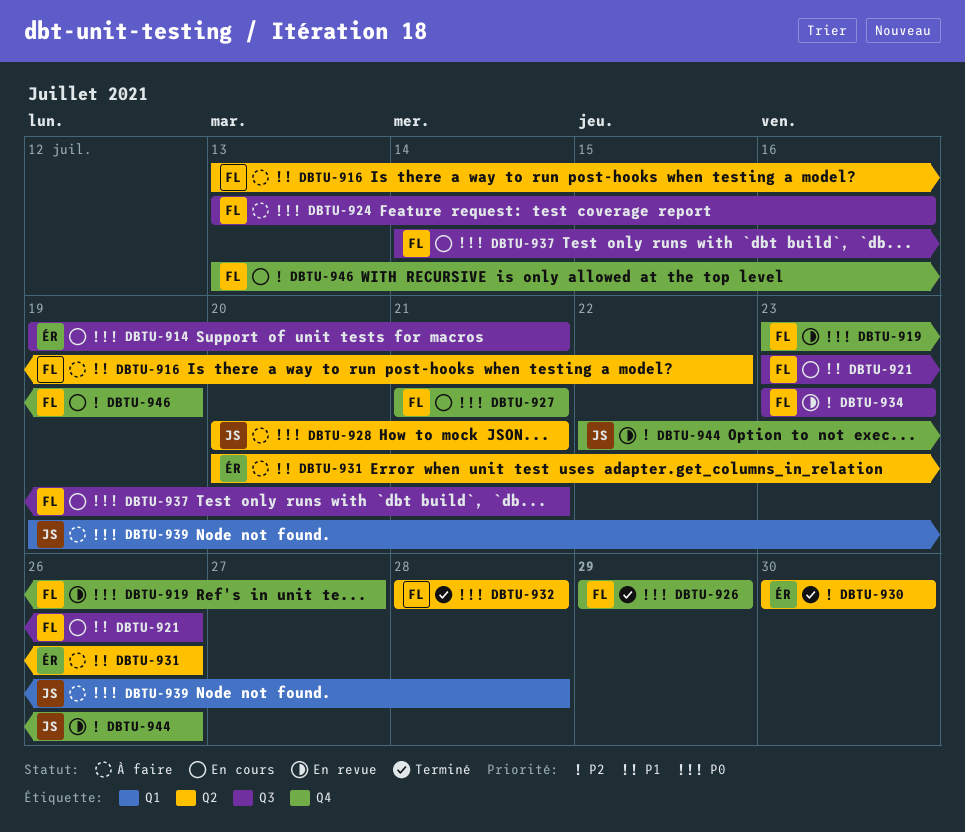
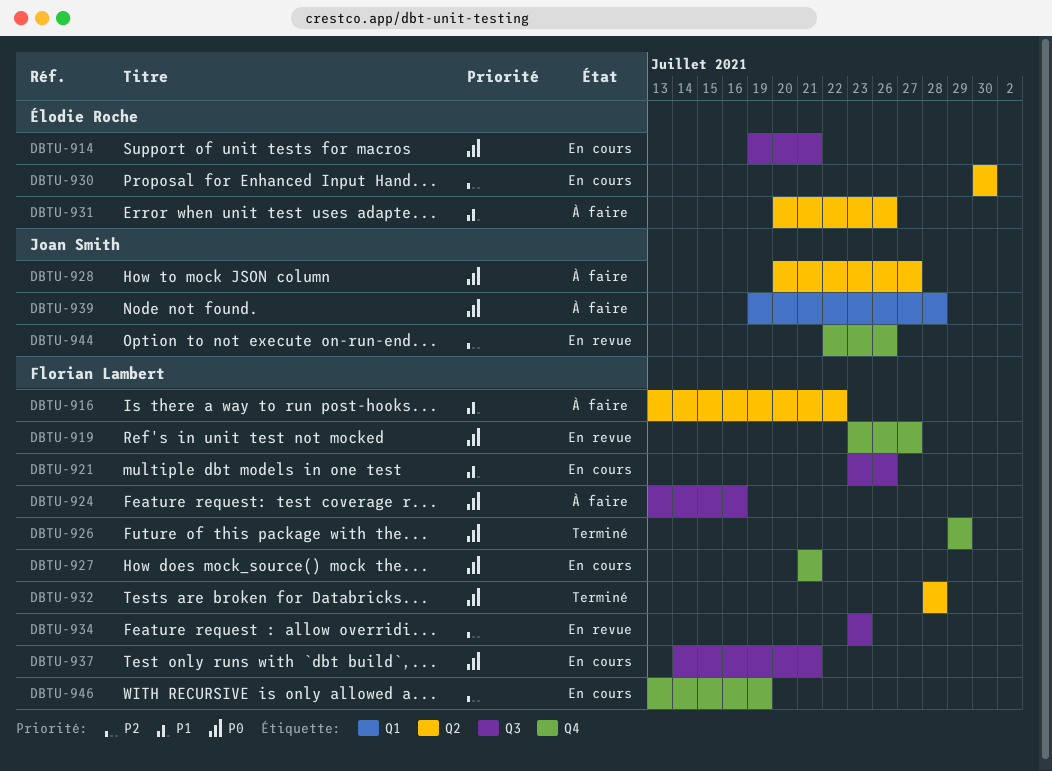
DBTU-928, due: Jul 21 -> Jul 27
DBTU-930, status: Terminé -> En cours

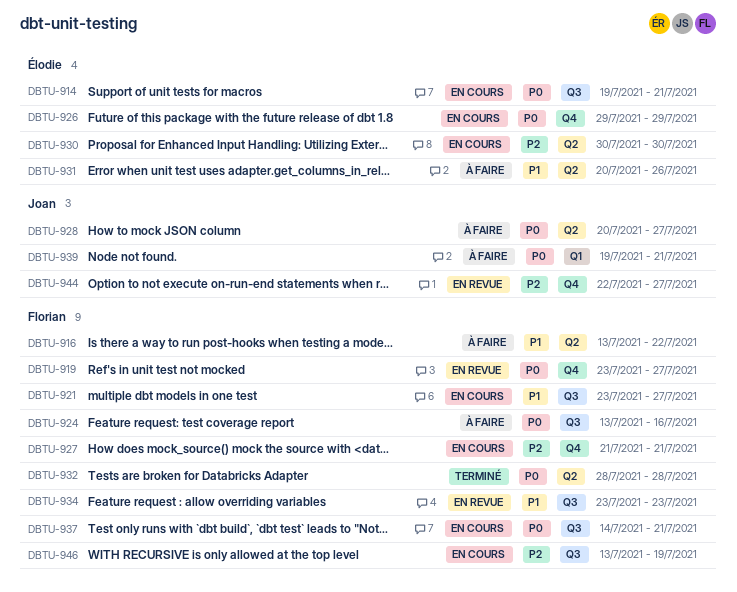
DBTU-921, due: Jul 26 -> Jul 27
DBTU-926, status: Terminé -> En cours
DBTU-926, owner: Florian Lambert -> Élodie Roche
DBTU-927, priority: P0 -> P2
DBTU-934, priority: P2 -> P1
DBTU-939, due: Jul 28 -> Jul 21
DBTU-944, due: Jul 26 -> Jul 27
DBTU-946, label: Q4 -> Q3

